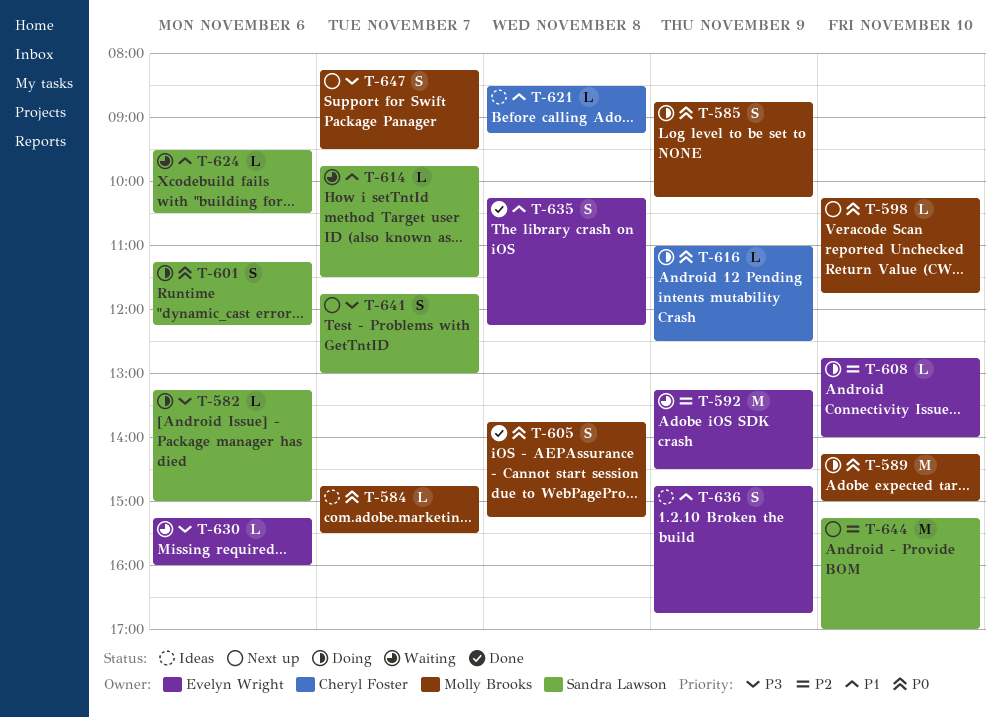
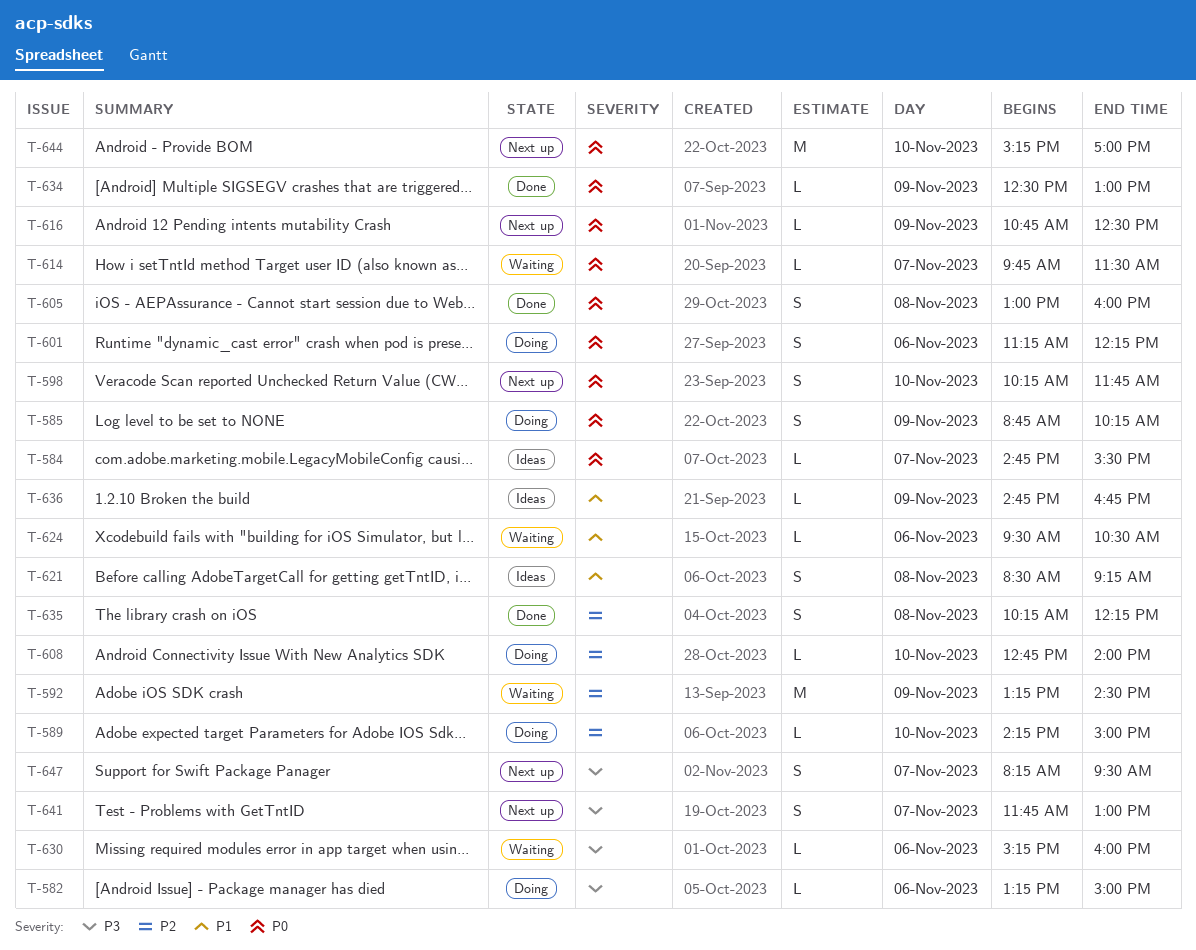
T-589, priority: P0 -> P2
T-589, estimate: M -> L
T-598, estimate: L -> S
T-605, begins: 13:45 -> 13:00
T-605, ends: 15:15 -> 16:00
T-614, priority: P1 -> P0
T-616, status: Doing -> Next up
T-616, begins: 11:00 -> 10:45
T-621, estimate: L -> S
T-634: none -> present
T-635, priority: P1 -> P2
T-636, estimate: S -> L
T-644, priority: P2 -> P0

